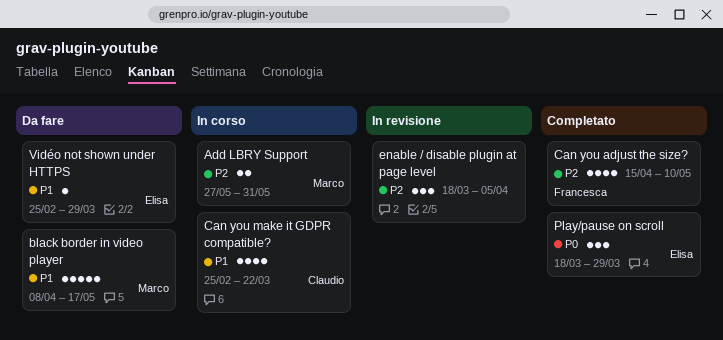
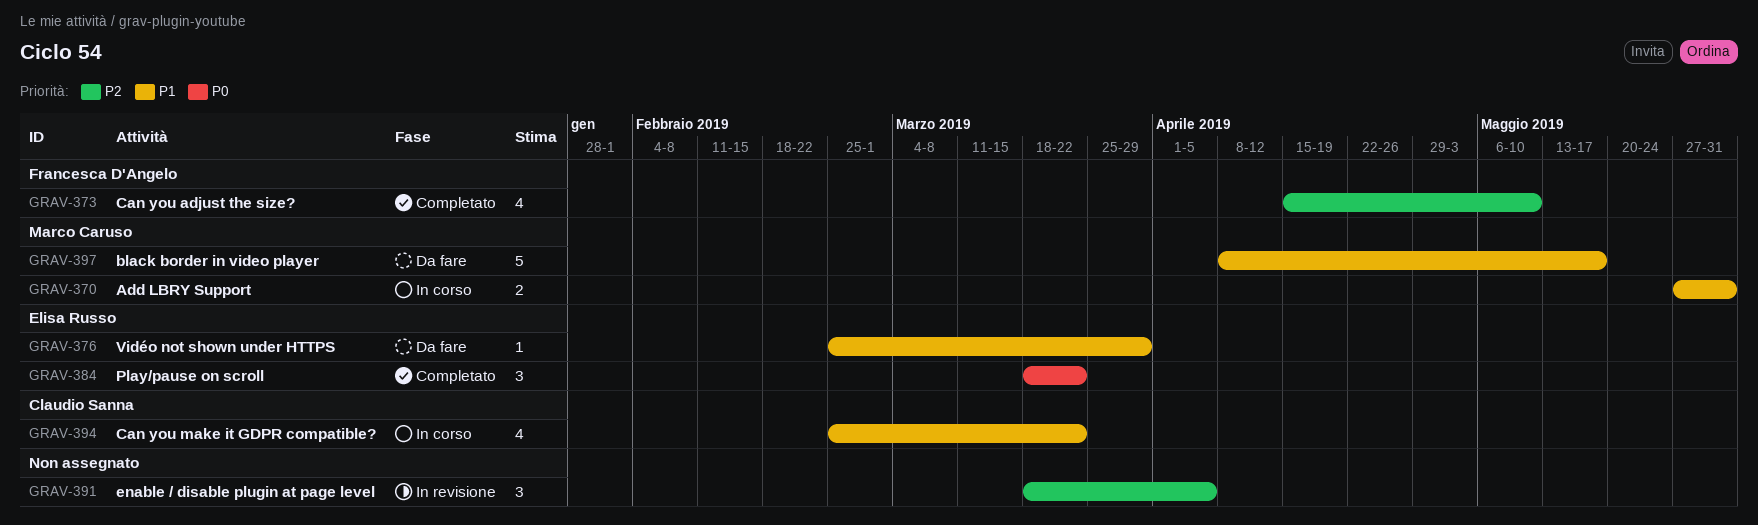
Add LBRY Support, priority: P2 -> P1
Play/pause on scroll, due: Mar 29 -> Mar 22

